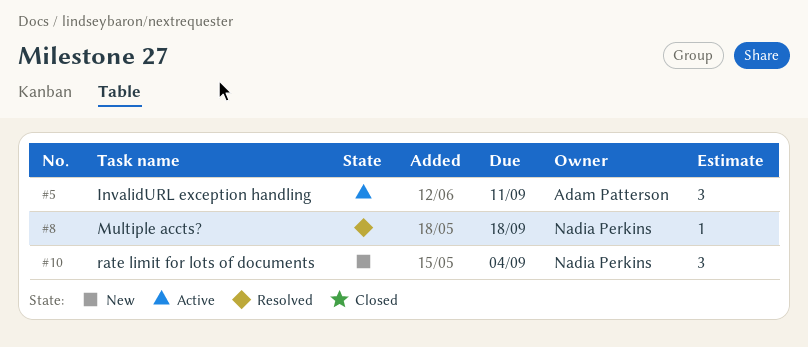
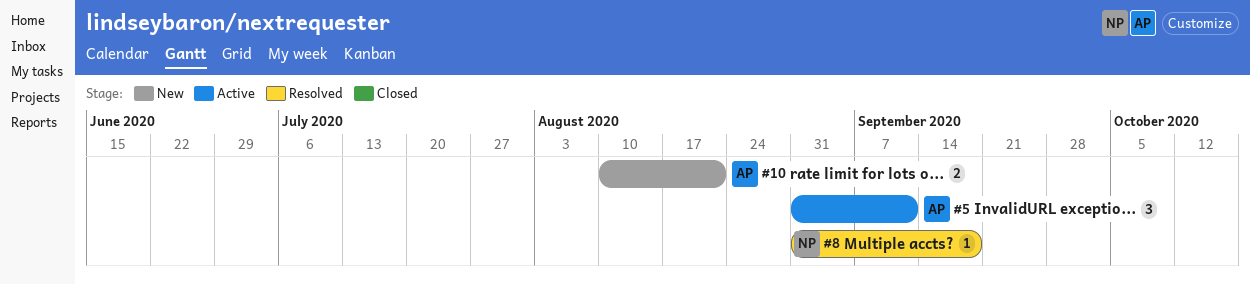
#10, owner: Nadia Perkins -> Adam Patterson
#10, estimate: 3 -> 2
#10, due: Sep 4 -> Aug 21

